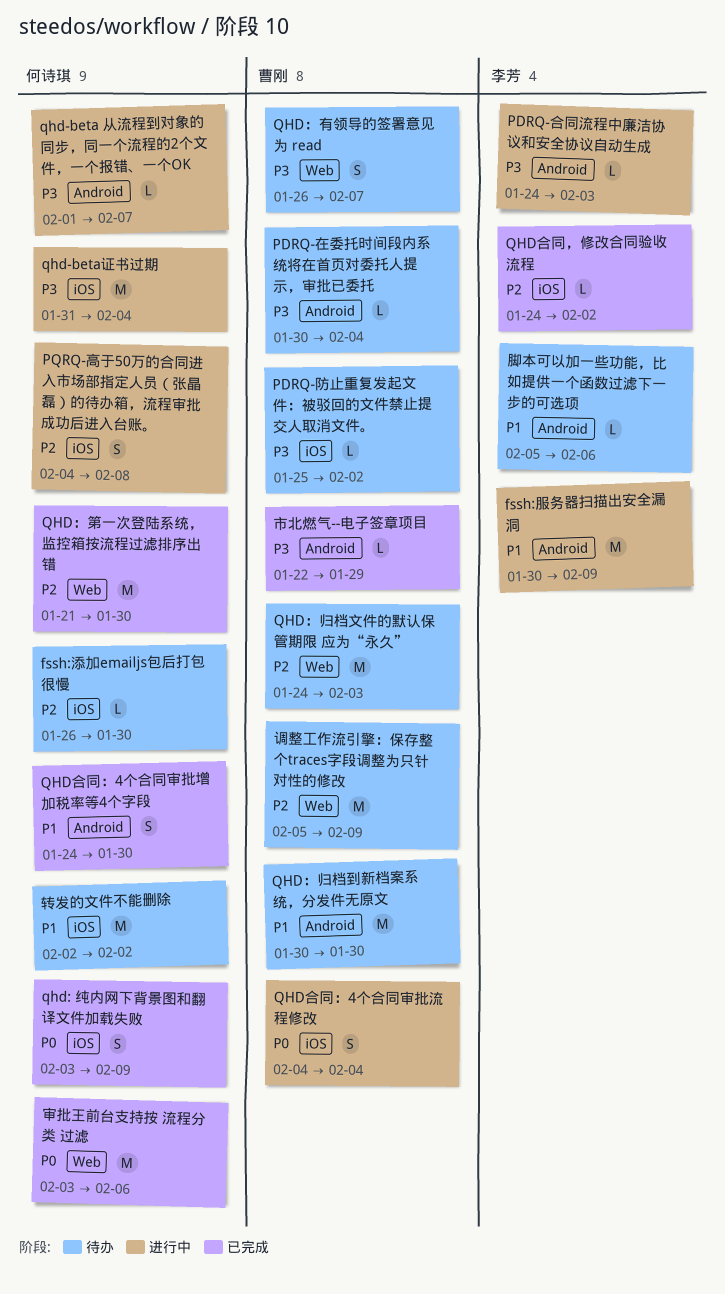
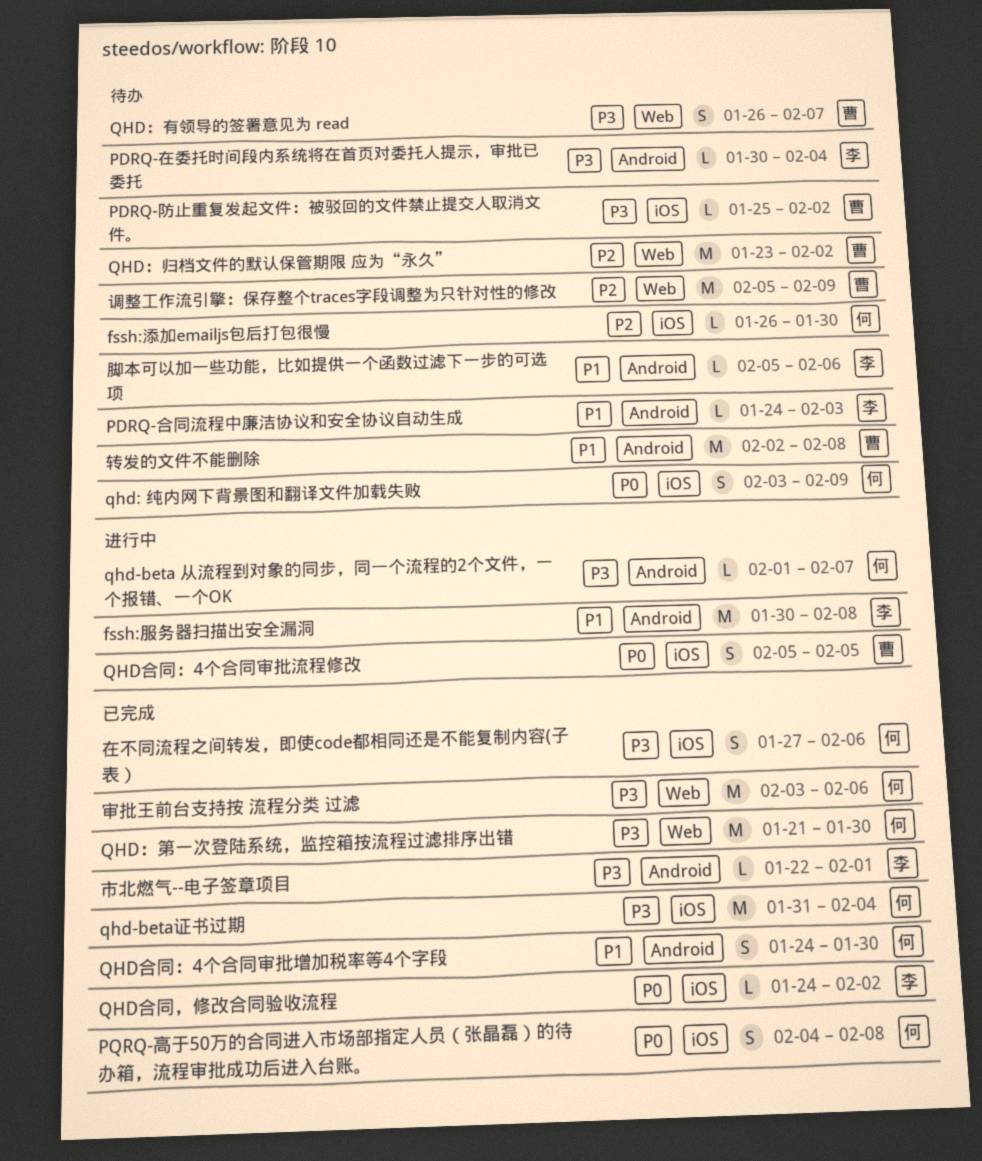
fssh:服务器扫描出安全漏洞, due: Feb 9 -> Feb 8
PDRQ-合同流程中廉洁协议和安全协议自动生成, status: 进行中 -> 待办
PDRQ-合同流程中廉洁协议和安全协议自动生成, priority: P3 -> P1
PDRQ-在委托时间段内系统将在首页对委托人提示，审批已委托, owner: 曹刚 -> 李芳
PQRQ-高于50万的合同进入市场部指定人员（张晶磊）的待办箱，流程审批成功后进入台账。, status: 进行中 -> 已完成
PQRQ-高于50万的合同进入市场部指定人员（张晶磊）的待办箱，流程审批成功后进入台账。, priority: P2 -> P0
qhd-beta证书过期, status: 进行中 -> 已完成
qhd: 纯内网下背景图和翻译文件加载失败, status: 已完成 -> 待办
QHD合同，修改合同验收流程, priority: P2 -> P0
QHD合同：4个合同审批流程修改, start: Feb 4 -> Feb 5
QHD合同：4个合同审批流程修改, due: Feb 4 -> Feb 5
QHD：归档到新档案系统，分发件无原文: present -> none
QHD：归档文件的默认保管期限 应为“永久”, start: Jan 24 -> Jan 23
QHD：归档文件的默认保管期限 应为“永久”, due: Feb 3 -> Feb 2
QHD：第一次登陆系统，监控箱按流程过滤排序出错, priority: P2 -> P3
在不同流程之间转发，即使code都相同还是不能复制内容(子表）: none -> present
审批王前台支持按 流程分类 过滤, priority: P0 -> P3
市北燃气--电子签章项目, owner: 曹刚 -> 李芳
市北燃气--电子签章项目, due: Jan 29 -> Feb 1
转发的文件不能删除, owner: 何诗琪 -> 曹刚
转发的文件不能删除, label: iOS -> Android
转发的文件不能删除, due: Feb 2 -> Feb 8

